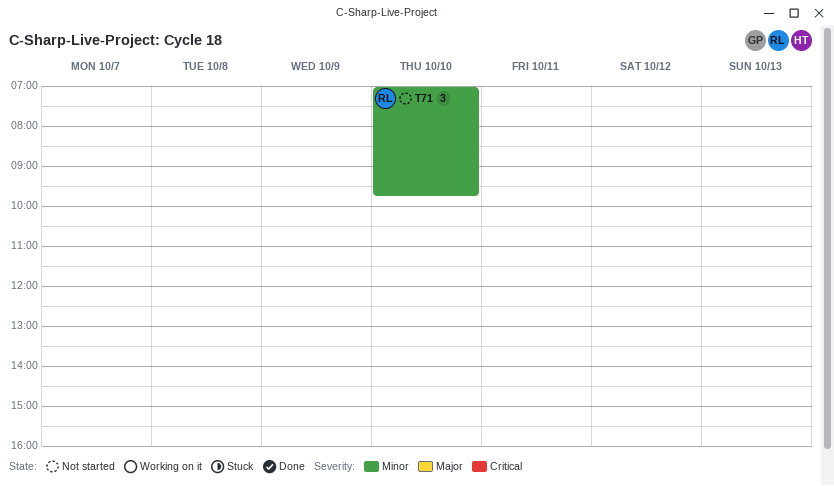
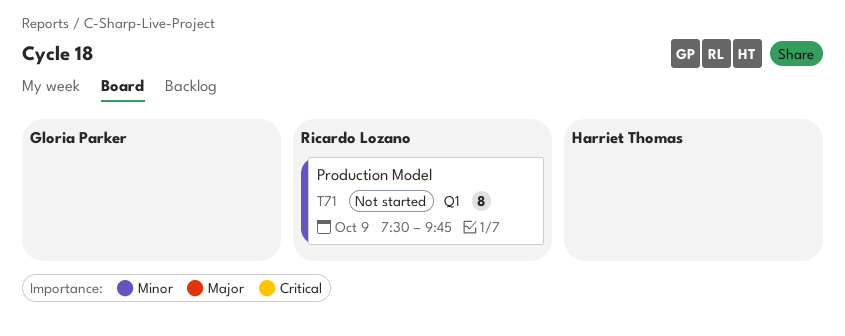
T71, estimate: 3 -> 8
T71, day: Oct 10 -> Oct 9
T71, begins: 07:00 -> 07:30

